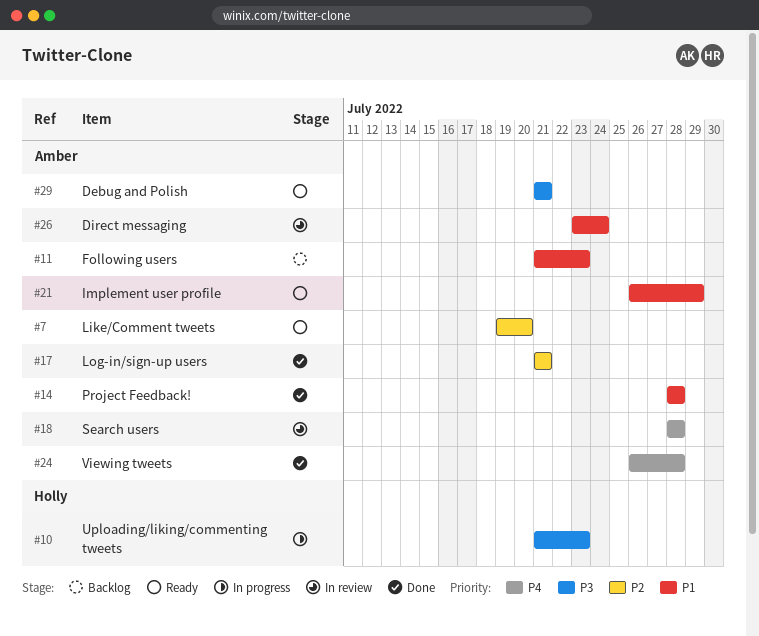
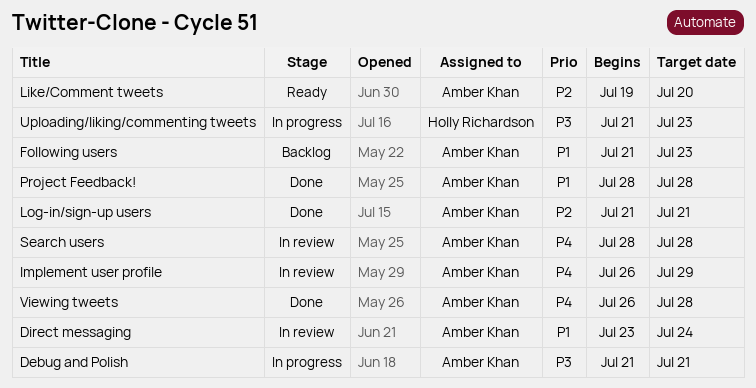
Debug and Polish, status: Ready -> In progress
Implement user profile, status: Ready -> In review
Implement user profile, priority: P1 -> P4

